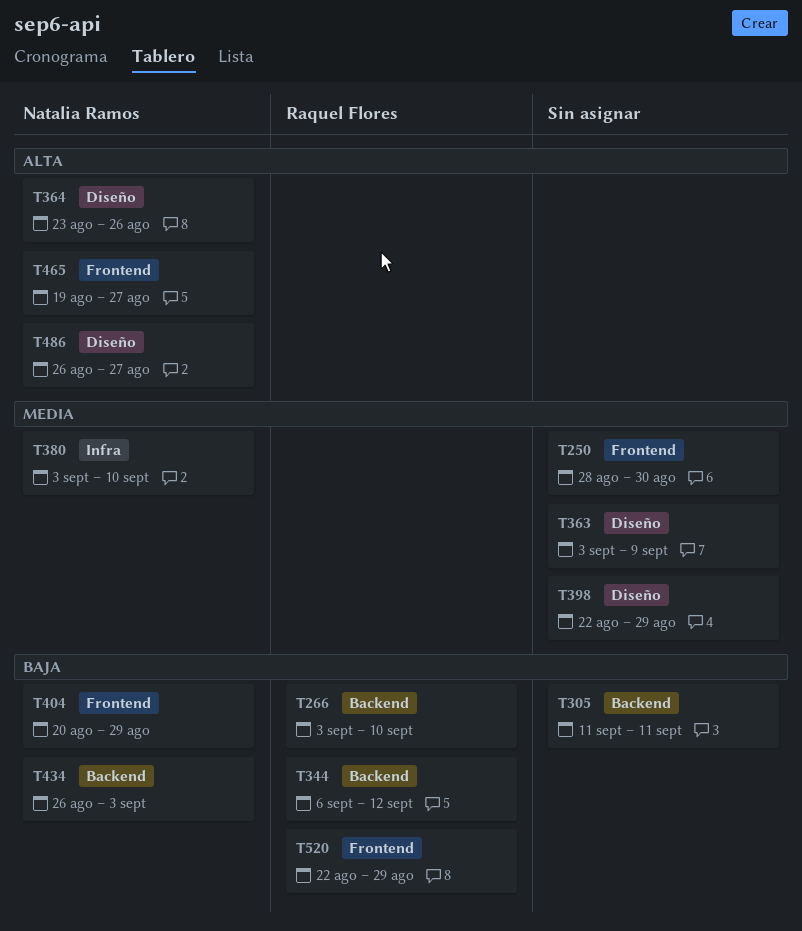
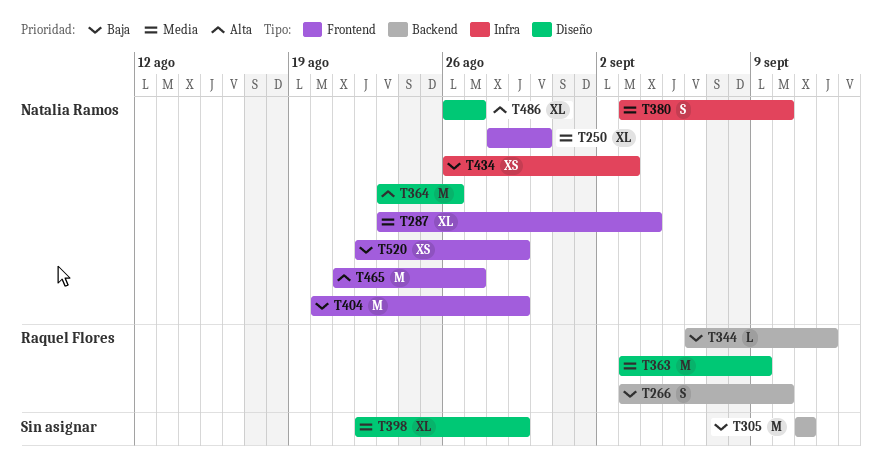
T250, owner: none -> Natalia Ramos
T287: none -> present
T363, owner: none -> Raquel Flores
T434, label: Backend -> Infra
T465, start: Aug 19 -> Aug 21
T520, owner: Raquel Flores -> Natalia Ramos

